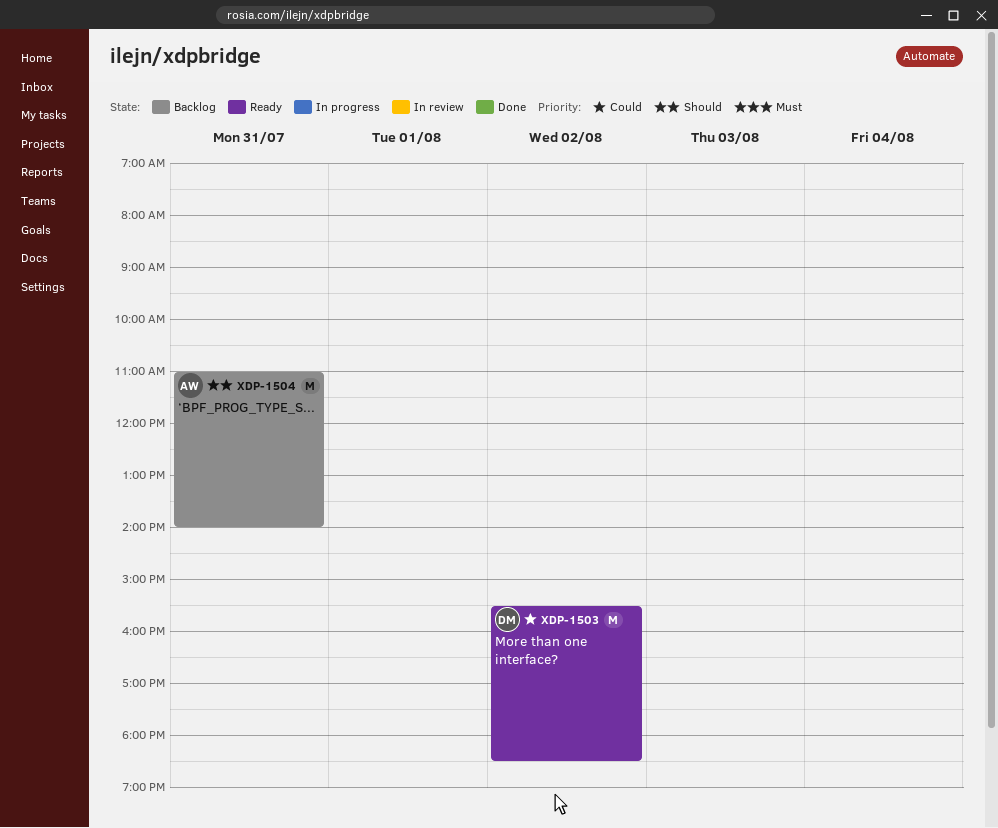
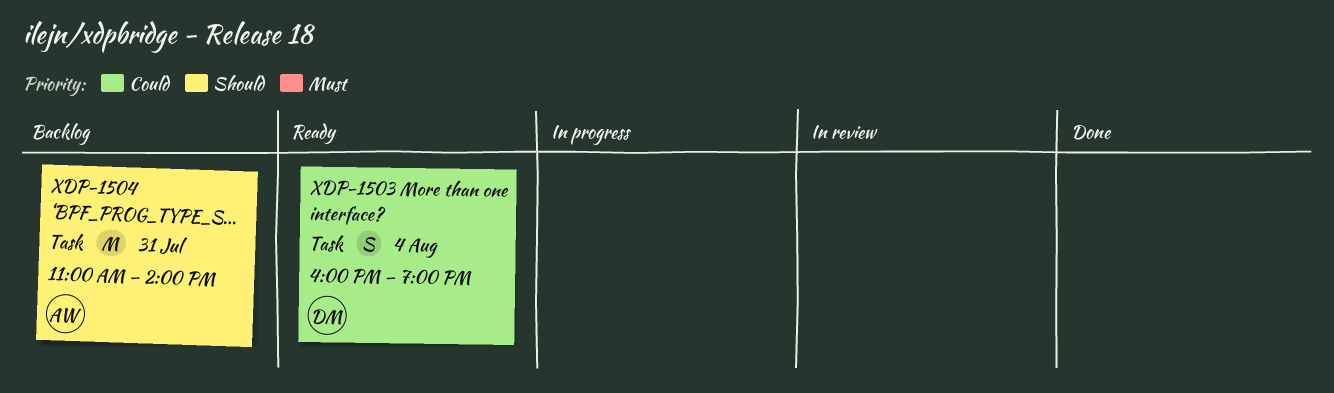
XDP-1503, estimate: M -> S
XDP-1503, day: Aug 2 -> Aug 4
XDP-1503, begins: 15:30 -> 16:00
XDP-1503, ends: 18:30 -> 19:00

